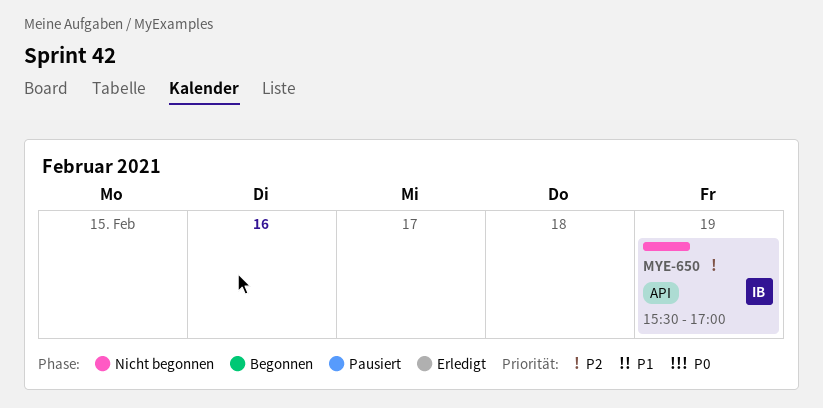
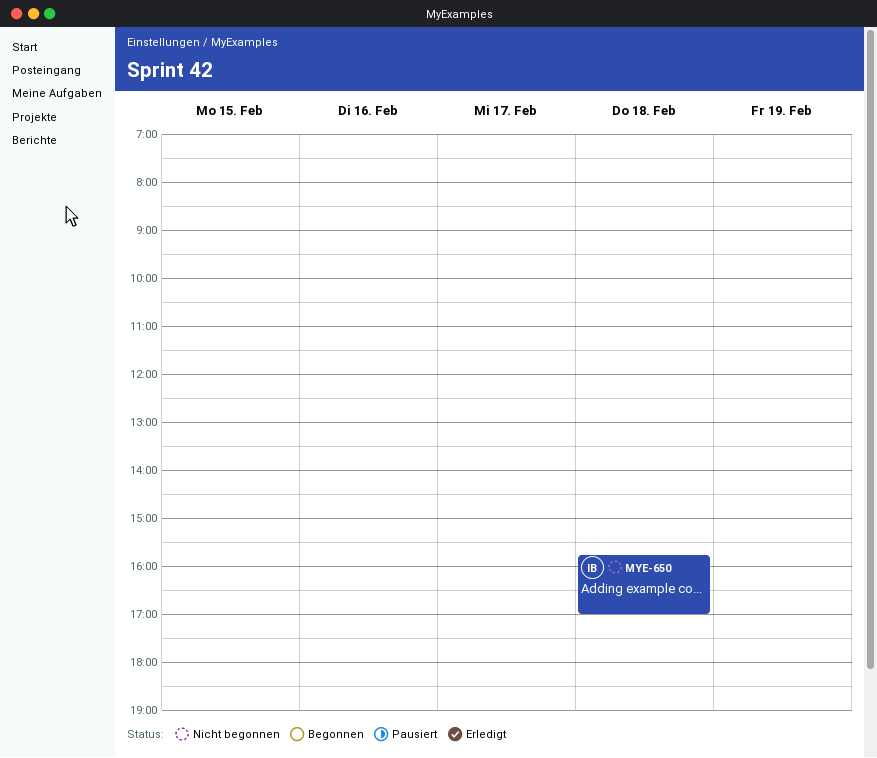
MYE-650, day: Feb 19 -> Feb 18
MYE-650, begins: 15:30 -> 15:45

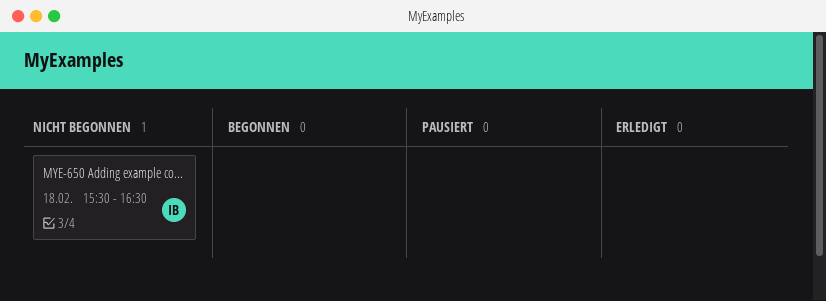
MYE-650, begins: 15:45 -> 15:30
MYE-650, ends: 17:00 -> 16:30

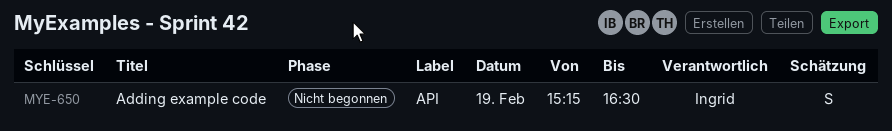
MYE-650, day: Feb 18 -> Feb 19
MYE-650, begins: 15:30 -> 15:15

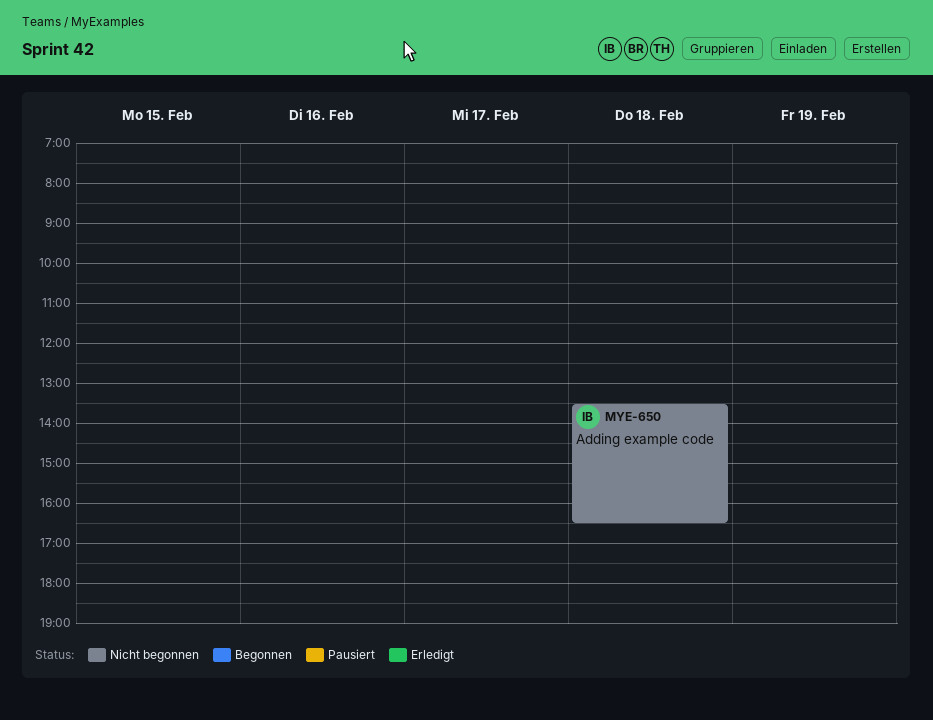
MYE-650, day: Feb 19 -> Feb 18
MYE-650, begins: 15:15 -> 13:30

